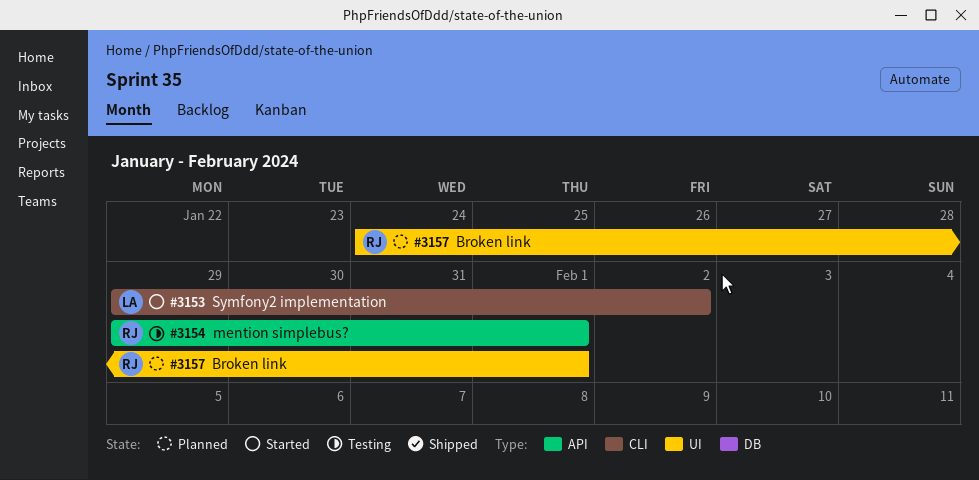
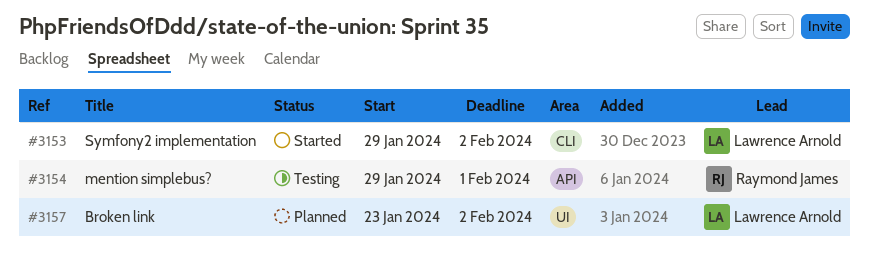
#3157, owner: Raymond James -> Lawrence Arnold
#3157, start: Jan 24 -> Jan 23
#3157, due: Feb 1 -> Feb 2

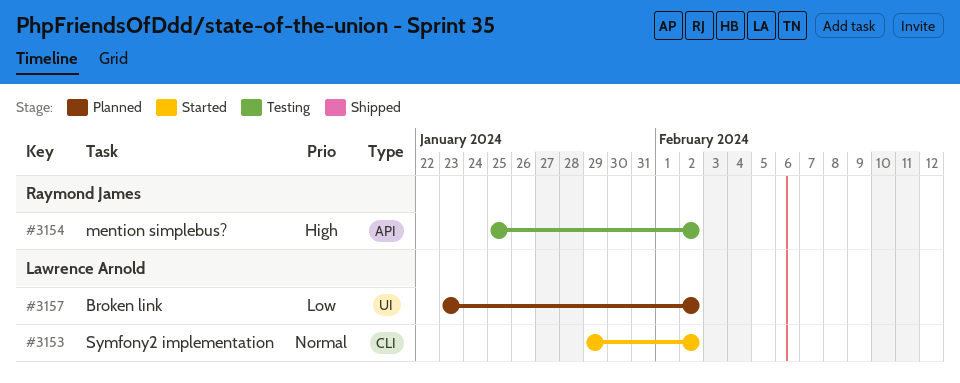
#3154, start: Jan 29 -> Jan 25
#3154, due: Feb 1 -> Feb 2

